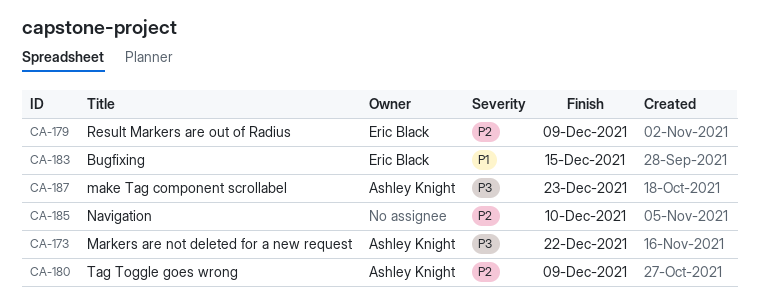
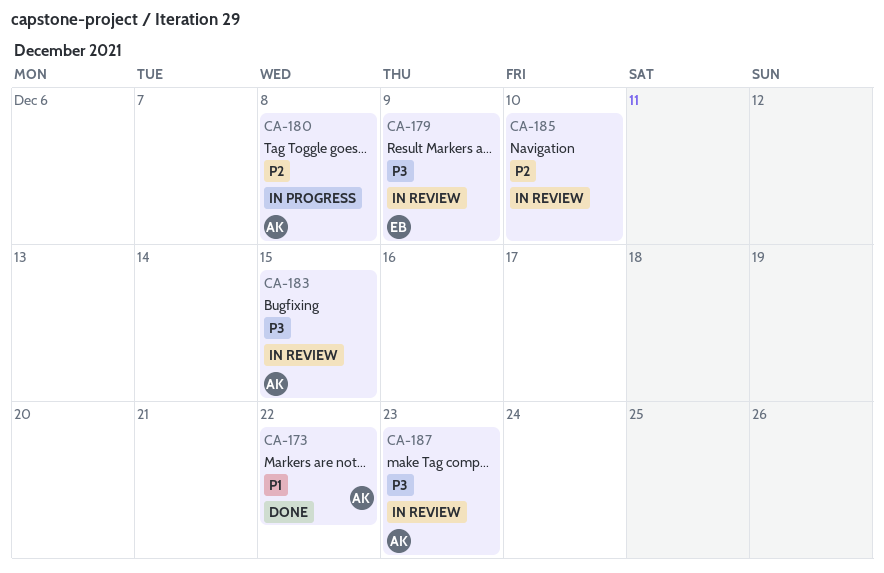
CA-173, priority: P3 -> P1
CA-179, priority: P2 -> P3
CA-180, due: Dec 9 -> Dec 8
CA-183, owner: Eric Black -> Ashley Knight
CA-183, priority: P1 -> P3

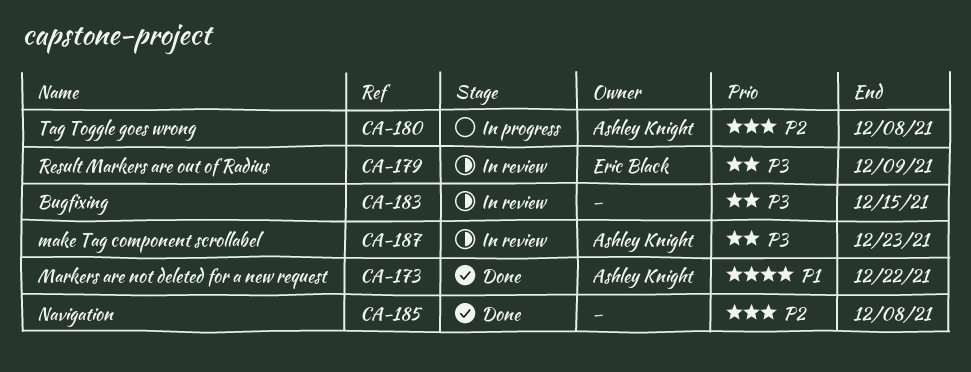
CA-183, owner: Ashley Knight -> none
CA-185, status: In review -> Done
CA-185, due: Dec 10 -> Dec 8

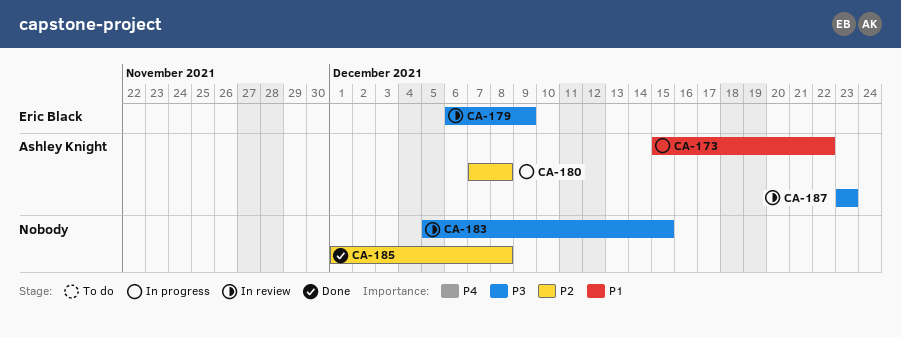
CA-173, status: Done -> In progress

